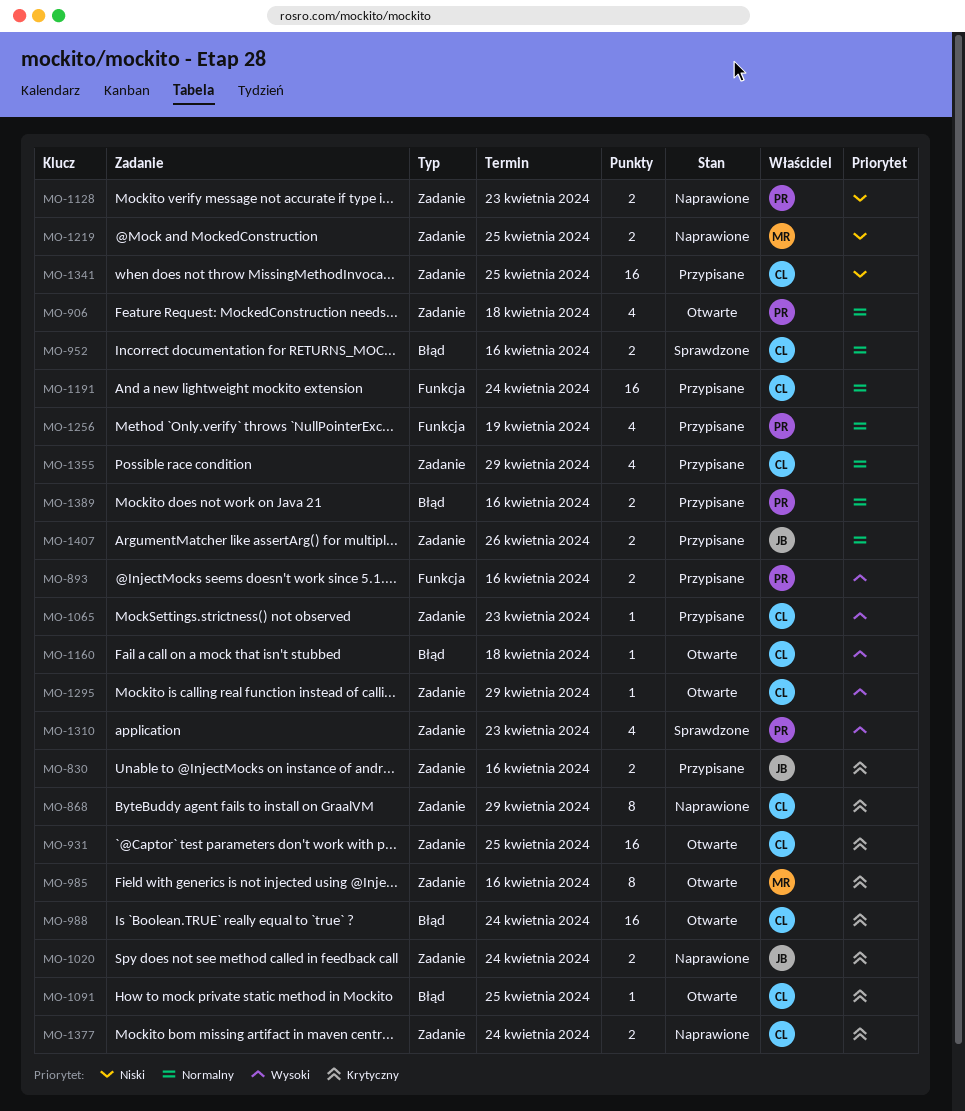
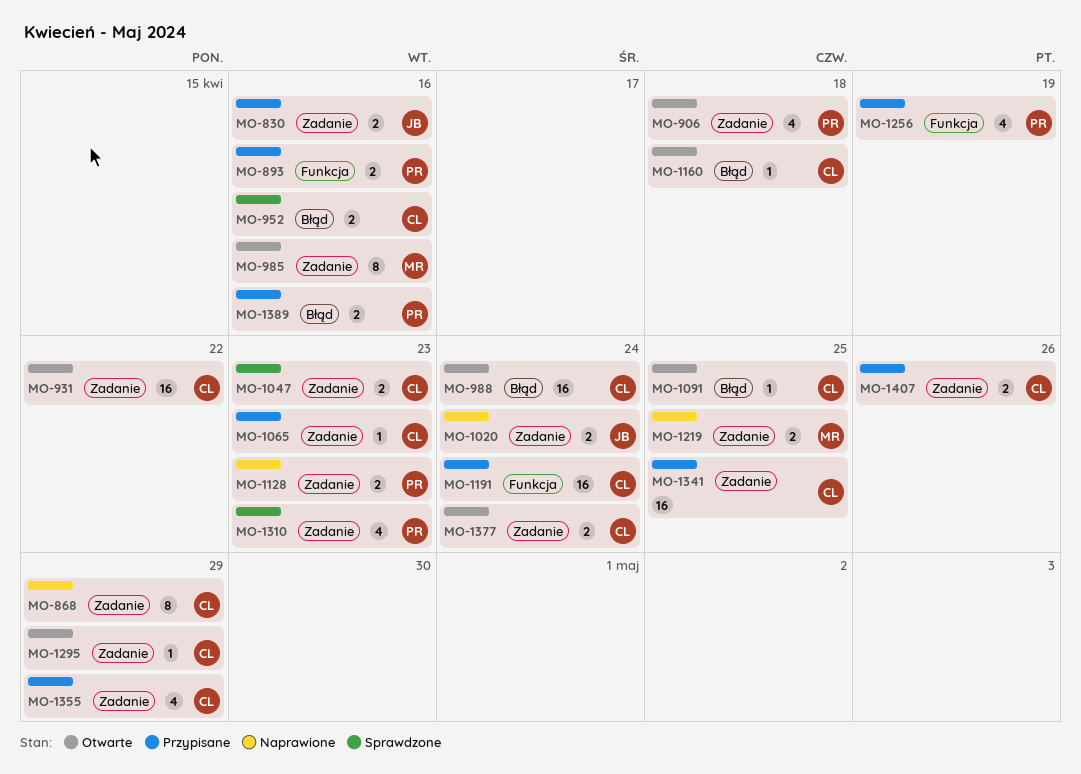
MO-931, due: Apr 25 -> Apr 22
MO-1047: none -> present
MO-1377, status: Naprawione -> Otwarte
MO-1407, owner: JB -> CL

